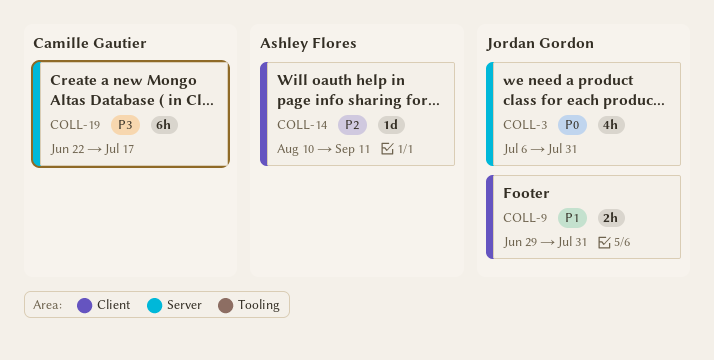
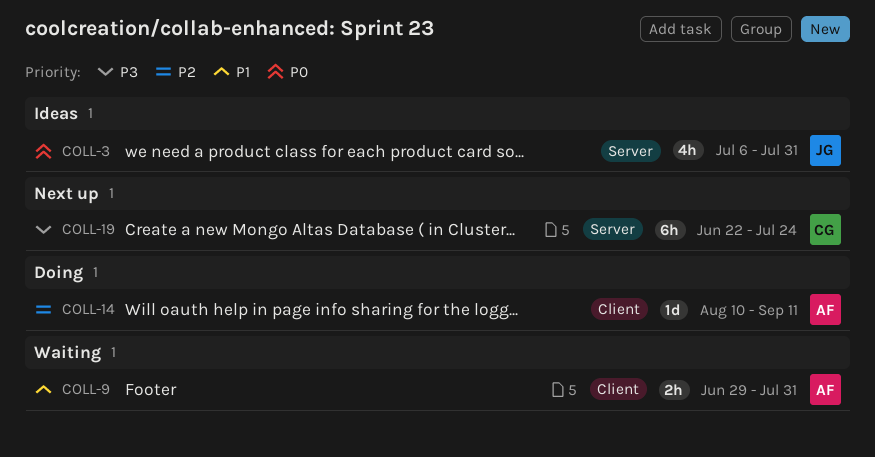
COLL-9, owner: Jordan Gordon -> Ashley Flores
COLL-19, due: Jul 17 -> Jul 24

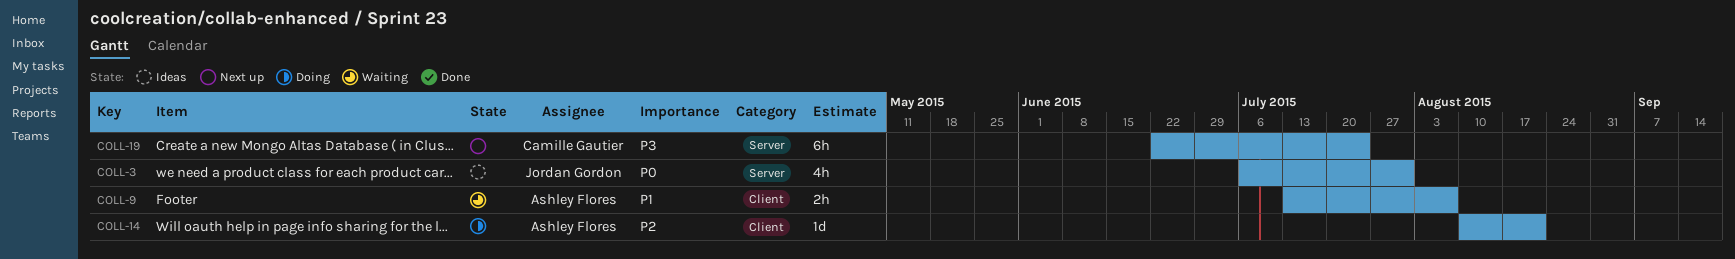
COLL-9, start: Jun 29 -> Jul 13
COLL-9, due: Jul 31 -> Aug 7
COLL-14, due: Sep 11 -> Aug 21

